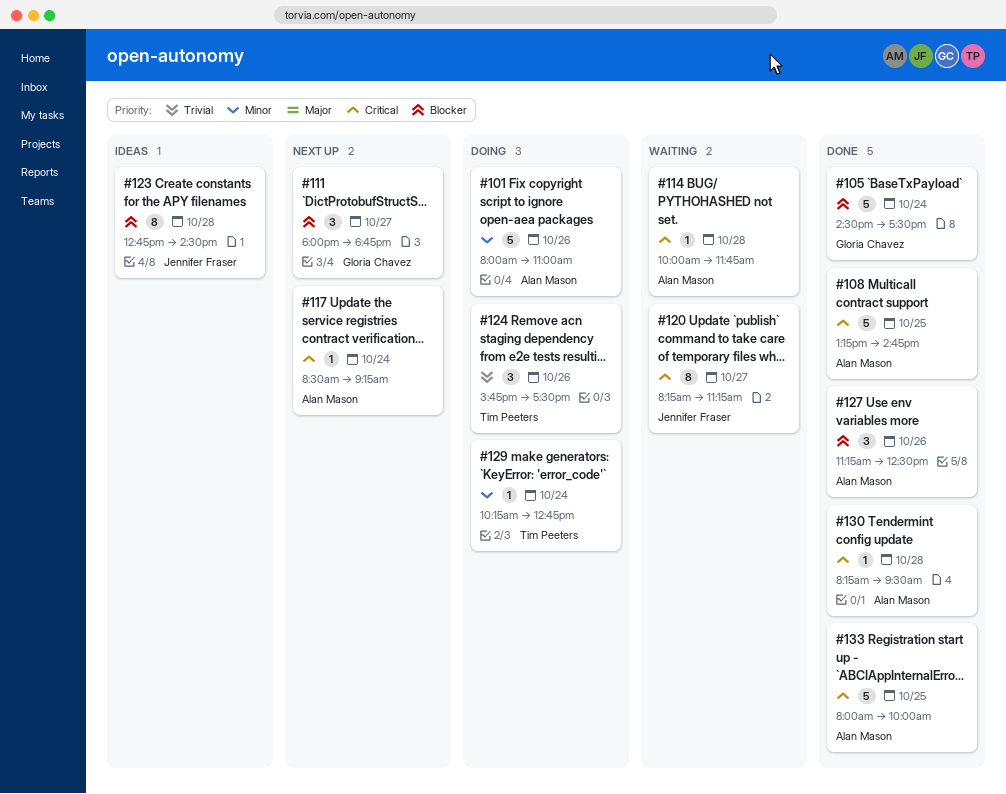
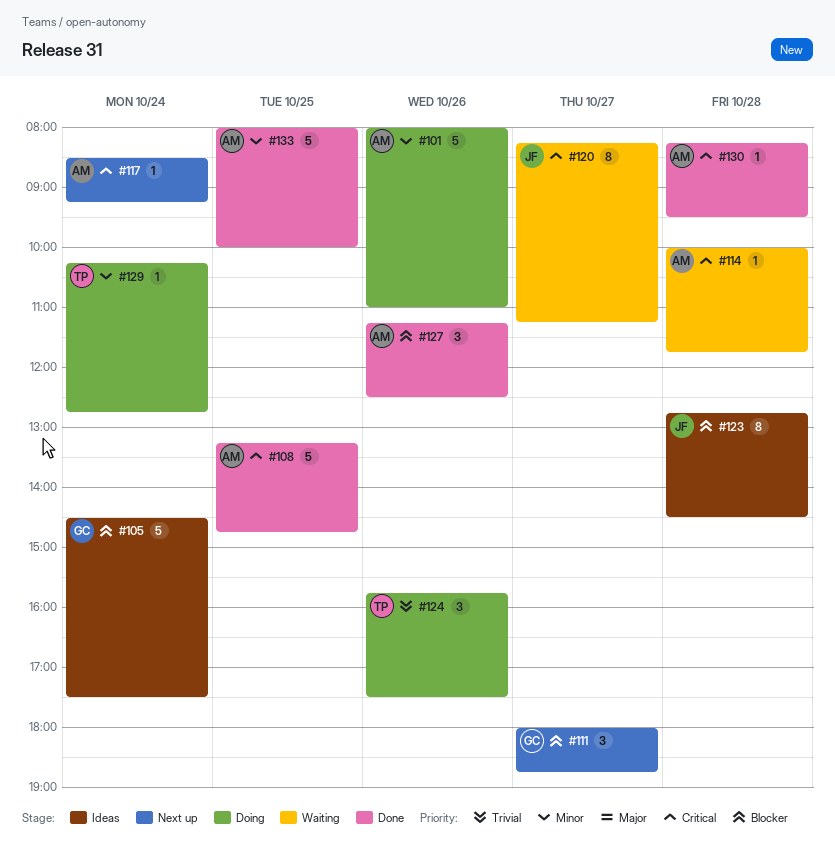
#105, status: Done -> Ideas
#133, priority: Critical -> Minor

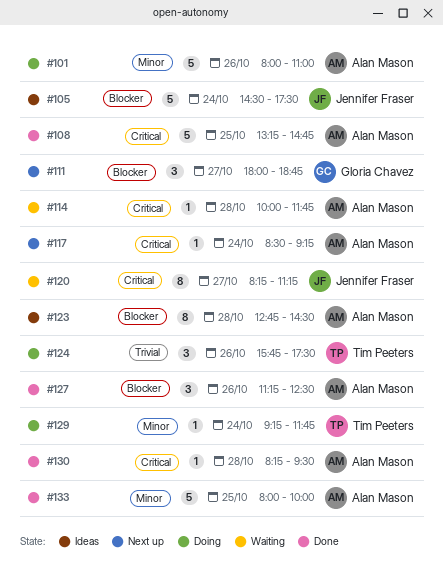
#105, owner: Gloria Chavez -> Jennifer Fraser
#123, owner: Jennifer Fraser -> Alan Mason
#129, begins: 10:15 -> 09:15
#129, ends: 12:45 -> 11:45

